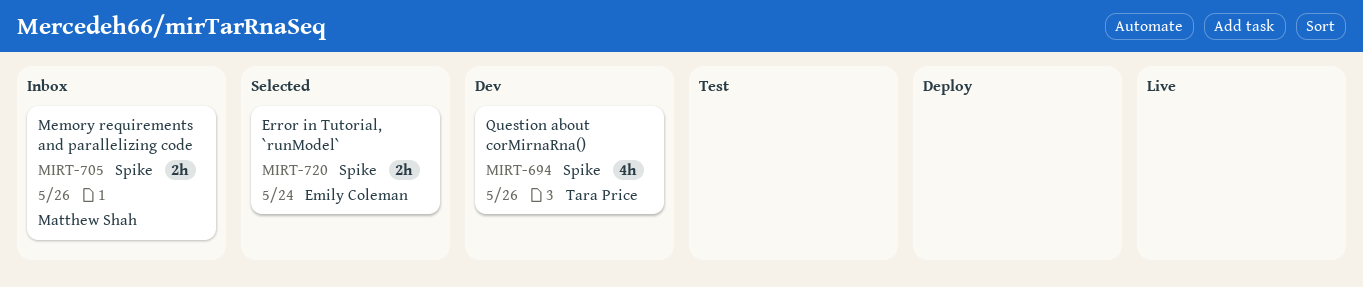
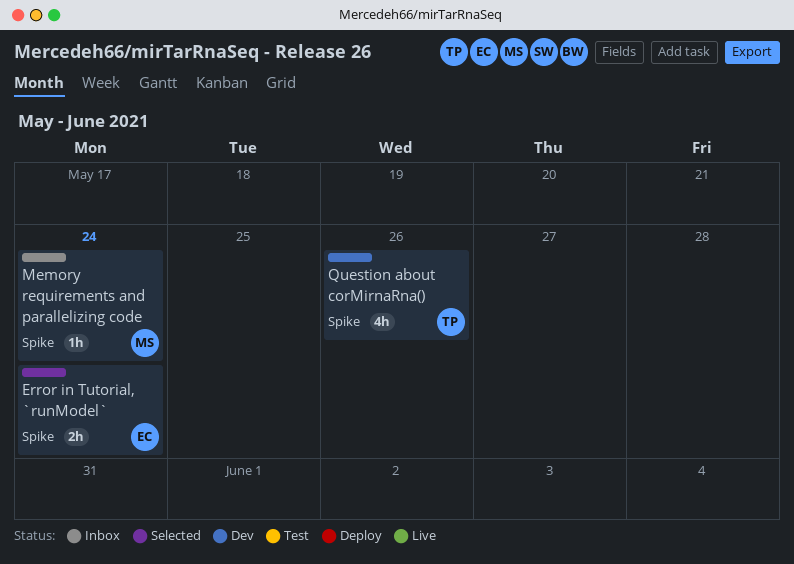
Memory requirements and parallelizing code, estimate: 2h -> 1h
Memory requirements and parallelizing code, due: May 26 -> May 24

